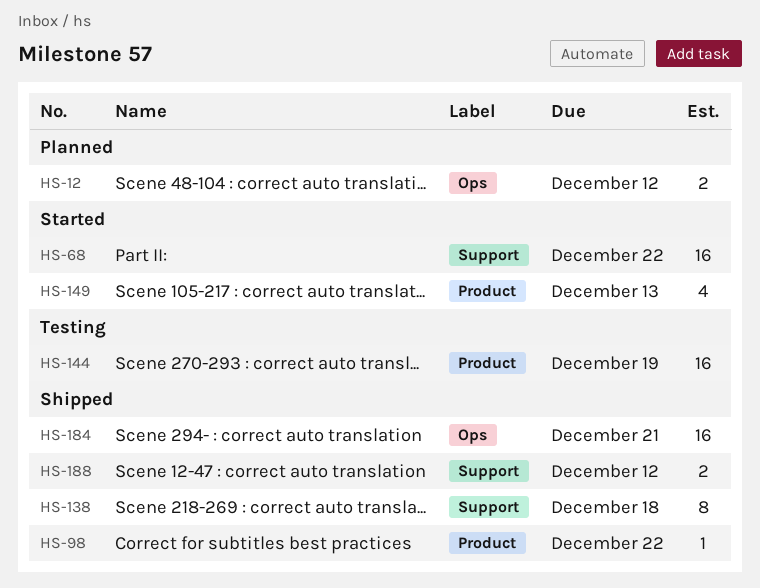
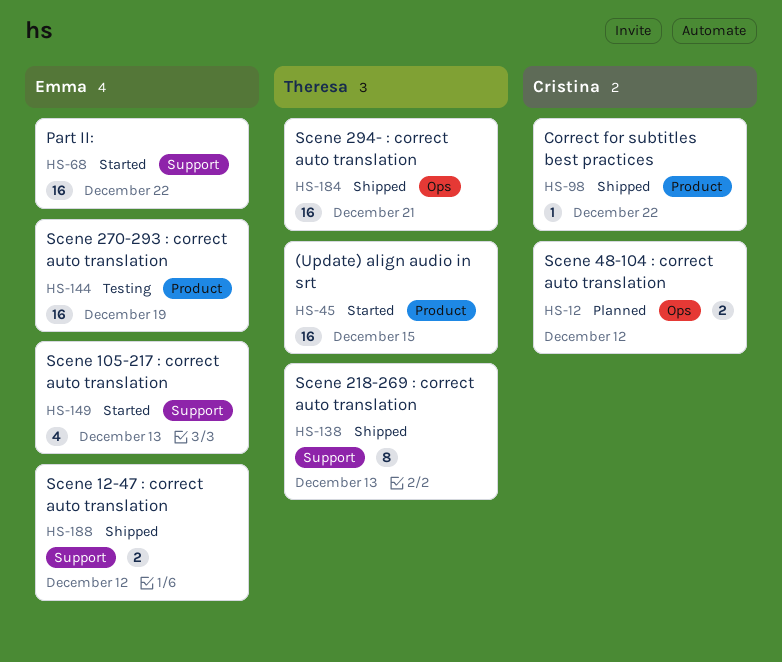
HS-45: none -> present
HS-138, due: Dec 18 -> Dec 13
HS-149, label: Product -> Support

